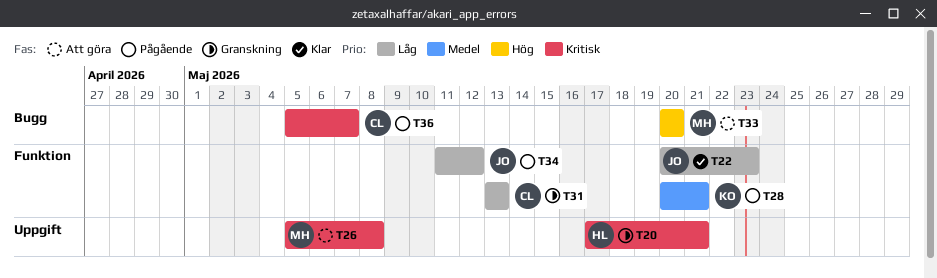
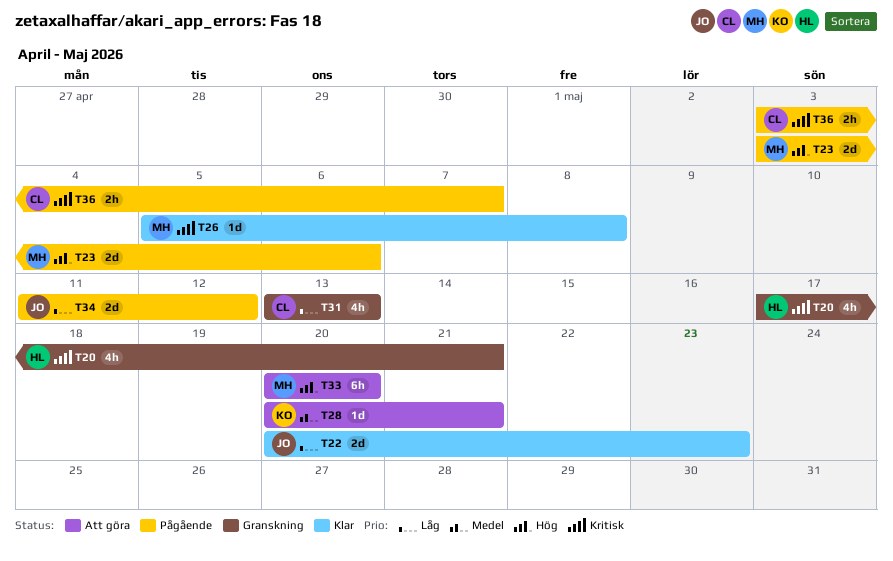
T23: none -> present
T26, status: Att göra -> Klar
T28, status: Pågående -> Att göra
T36, start: May 5 -> May 3

